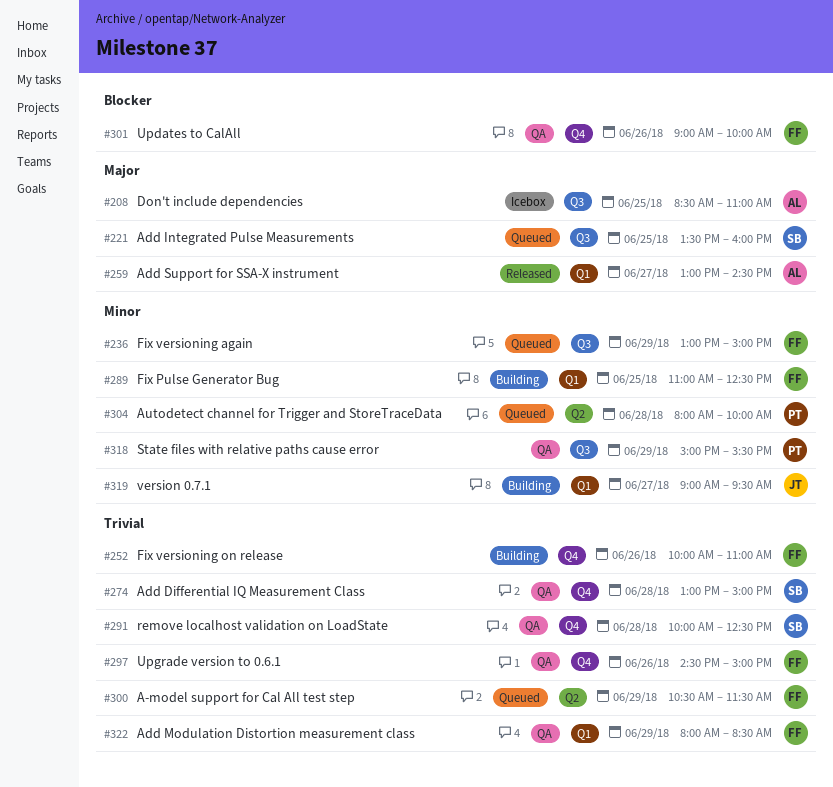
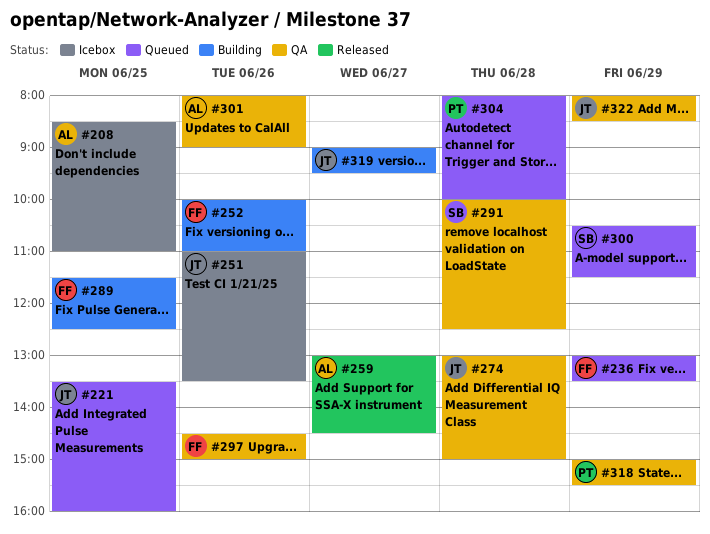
#221, owner: SB -> JT
#236, ends: 15:00 -> 13:30
#251: none -> present
#274, owner: SB -> JT
#289, begins: 11:00 -> 11:30
#300, owner: FF -> SB
#301, owner: FF -> AL
#301, begins: 09:00 -> 08:00
#301, ends: 10:00 -> 09:00
#322, owner: FF -> JT

